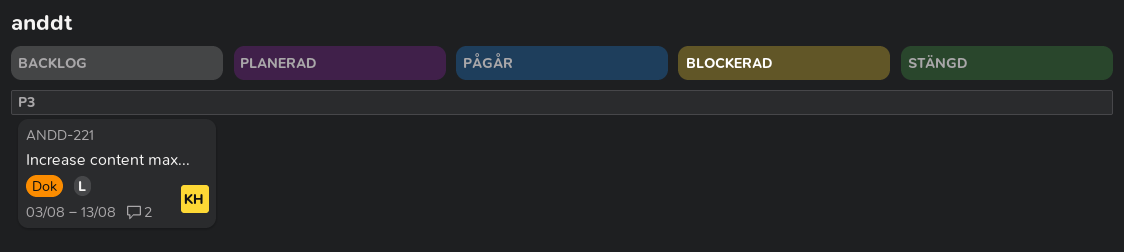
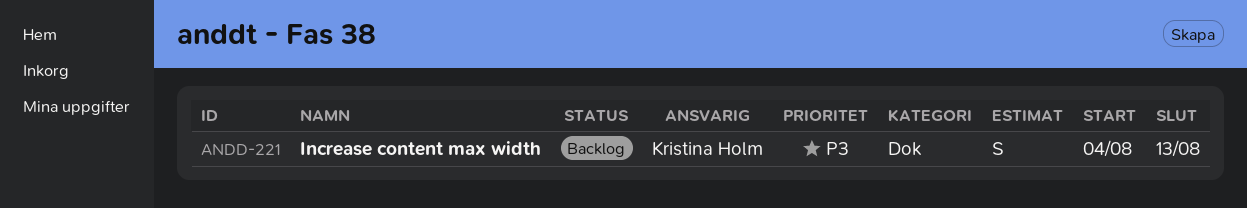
ANDD-221, estimate: L -> S
ANDD-221, start: Aug 3 -> Aug 4

